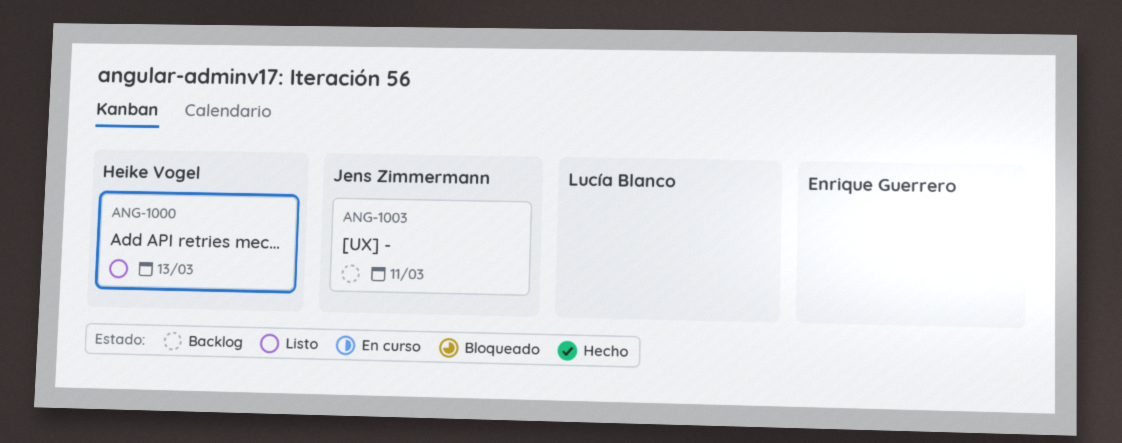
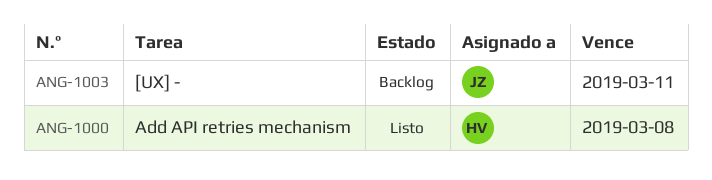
ANG-1000, due: Mar 13 -> Mar 8

